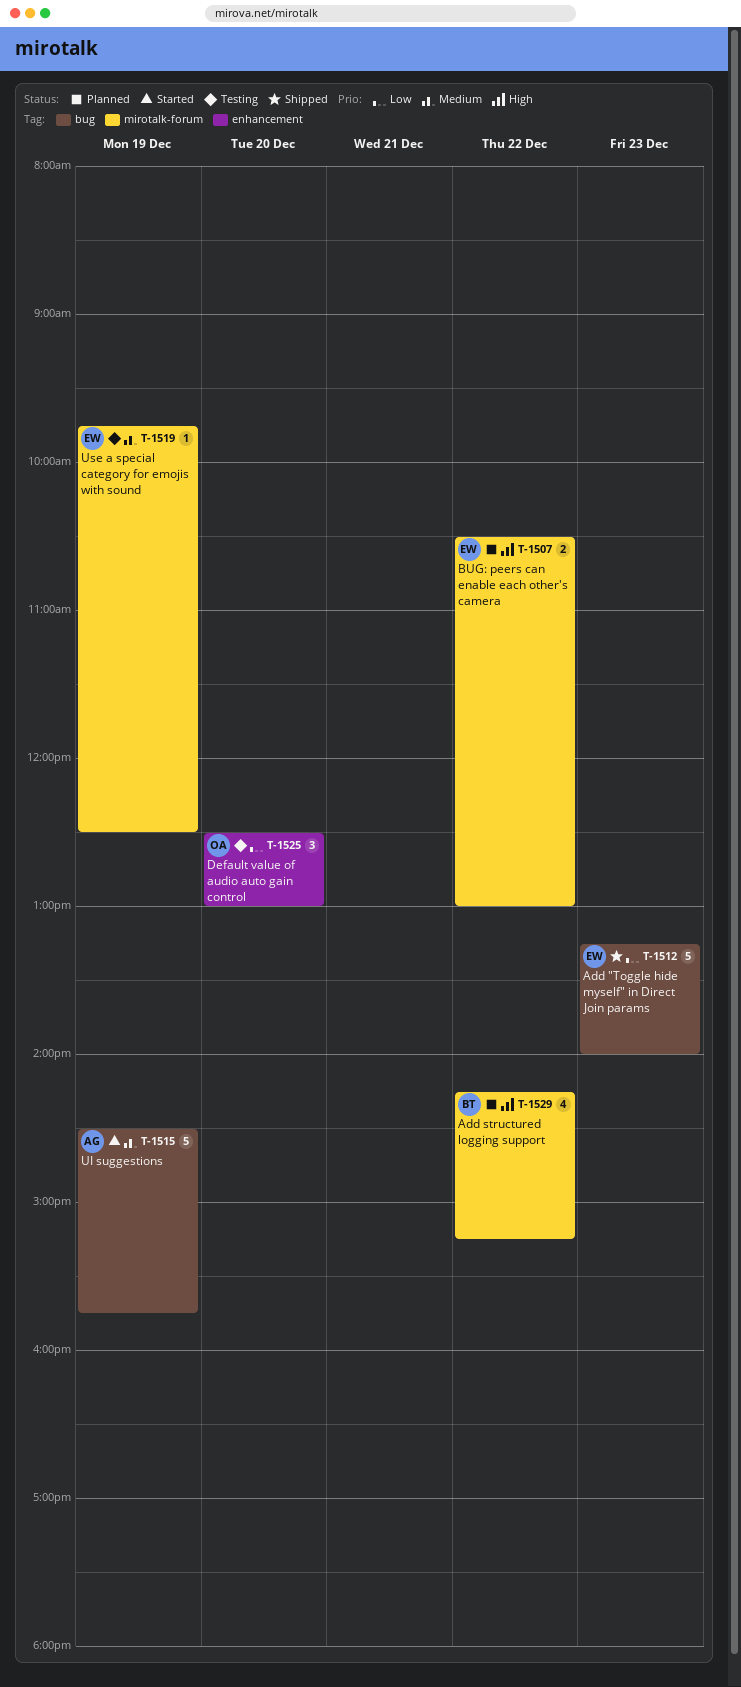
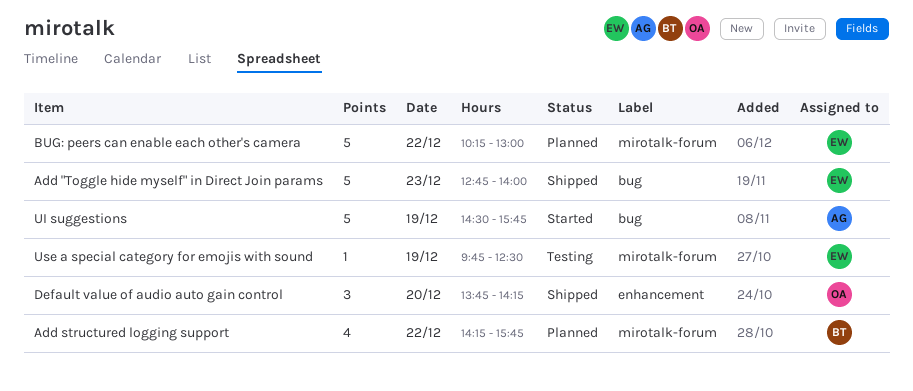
Add "Toggle hide myself" in Direct Join params, begins: 13:15 -> 12:45
Add structured logging support, ends: 15:15 -> 15:45
BUG: peers can enable each other's camera, estimate: 2 -> 5
BUG: peers can enable each other's camera, begins: 10:30 -> 10:15
Default value of audio auto gain control, status: Testing -> Shipped
Default value of audio auto gain control, begins: 12:30 -> 13:45
Default value of audio auto gain control, ends: 13:00 -> 14:15

